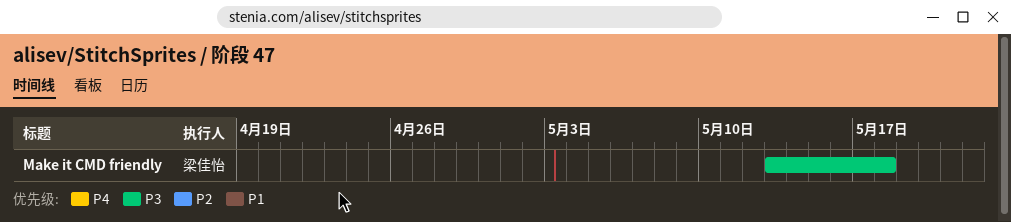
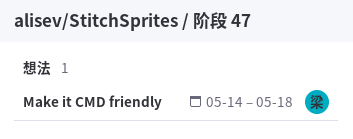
Make it CMD friendly, start: May 13 -> May 14

